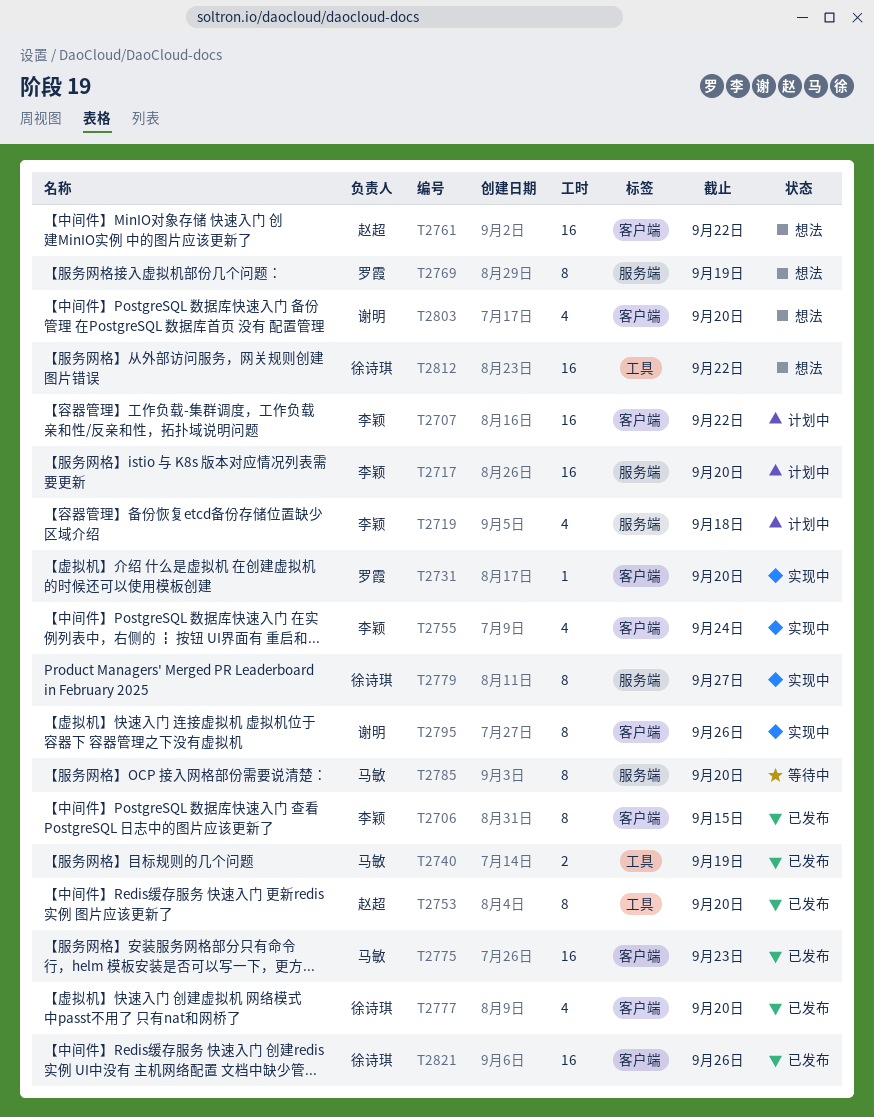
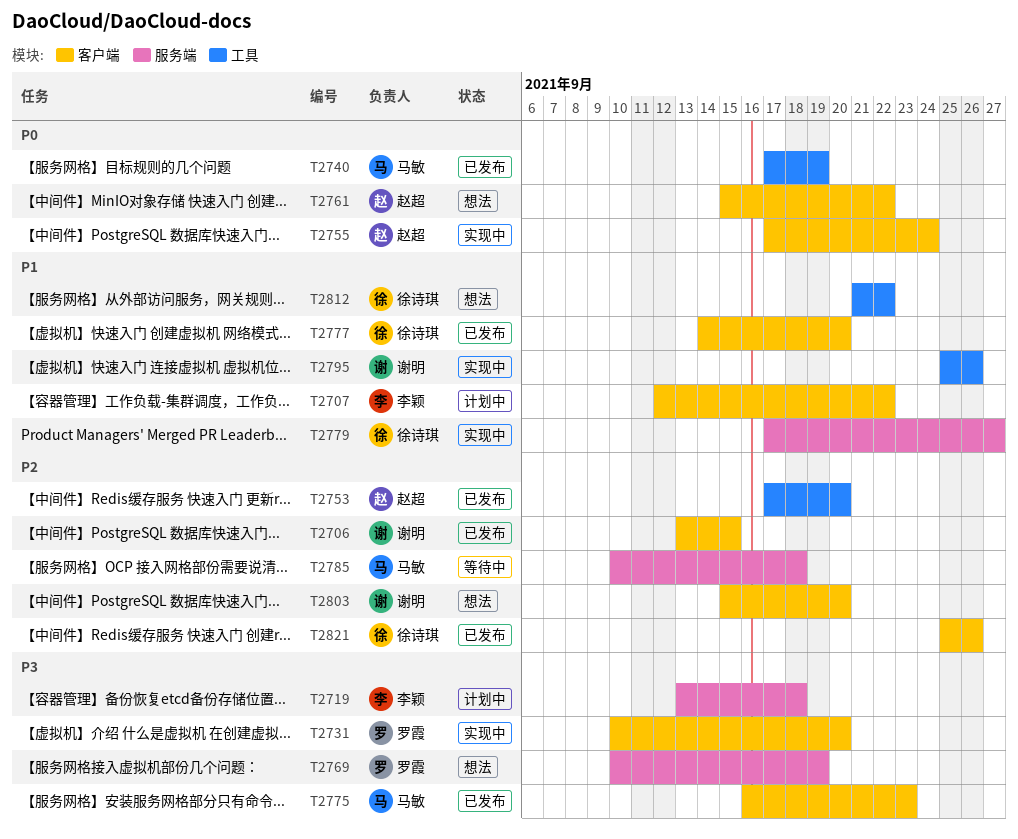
T2706, owner: 李颖 -> 谢明
T2717: present -> none
T2755, owner: 李颖 -> 赵超
T2785, due: Sep 20 -> Sep 18
T2795, label: 客户端 -> 工具

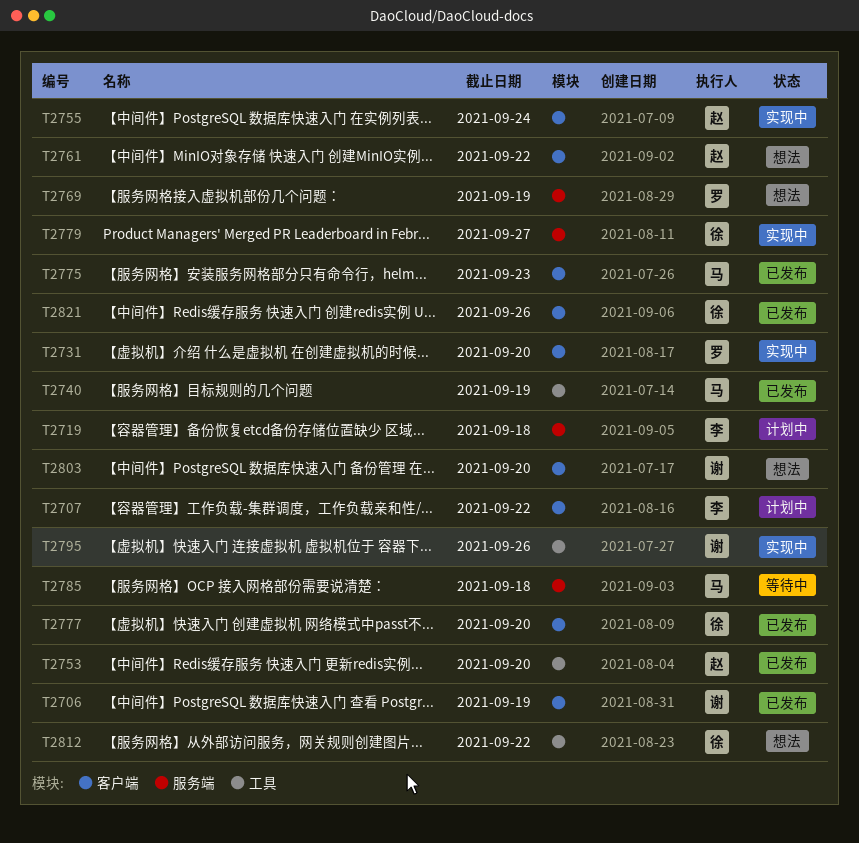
T2706, due: Sep 15 -> Sep 19

